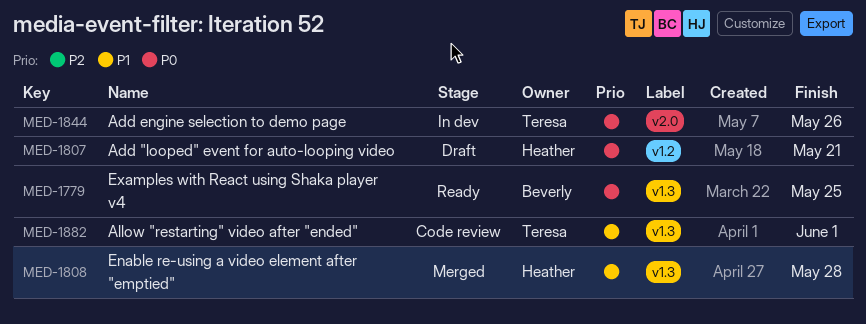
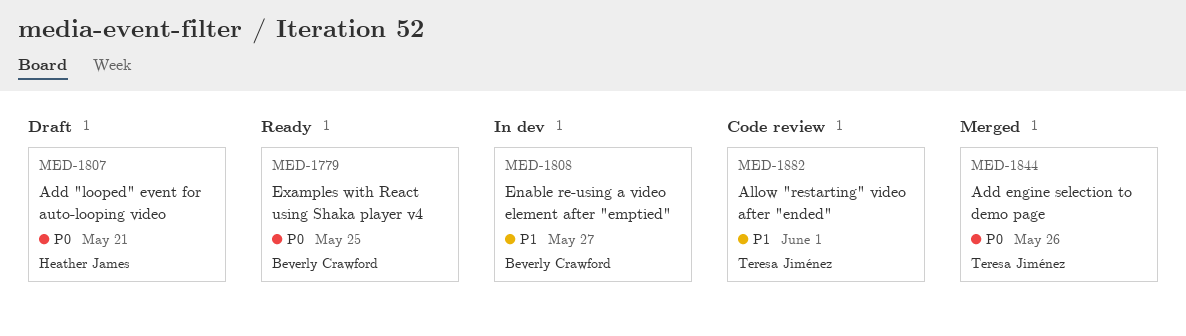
MED-1808, status: Merged -> In dev
MED-1808, owner: Heather James -> Beverly Crawford
MED-1808, due: May 28 -> May 27
MED-1844, status: In dev -> Merged

